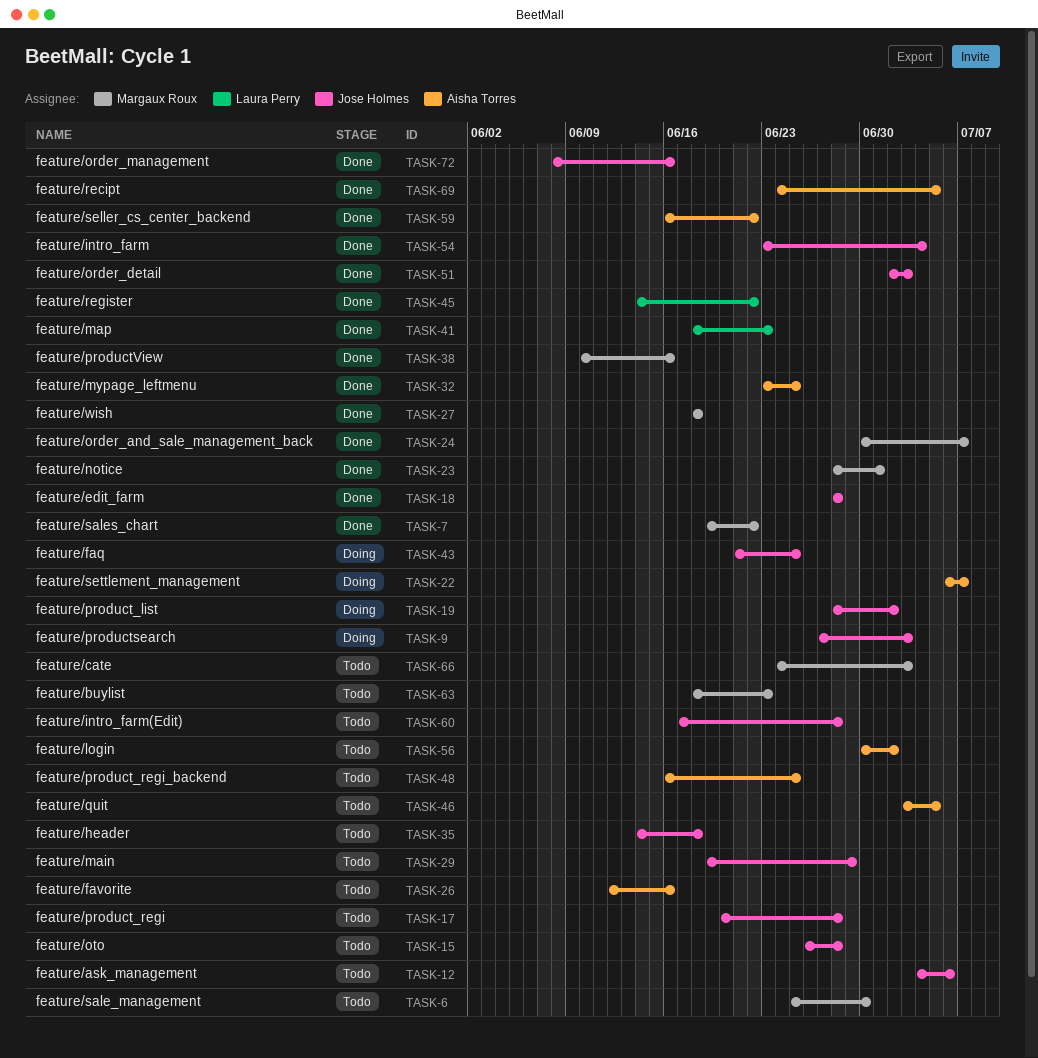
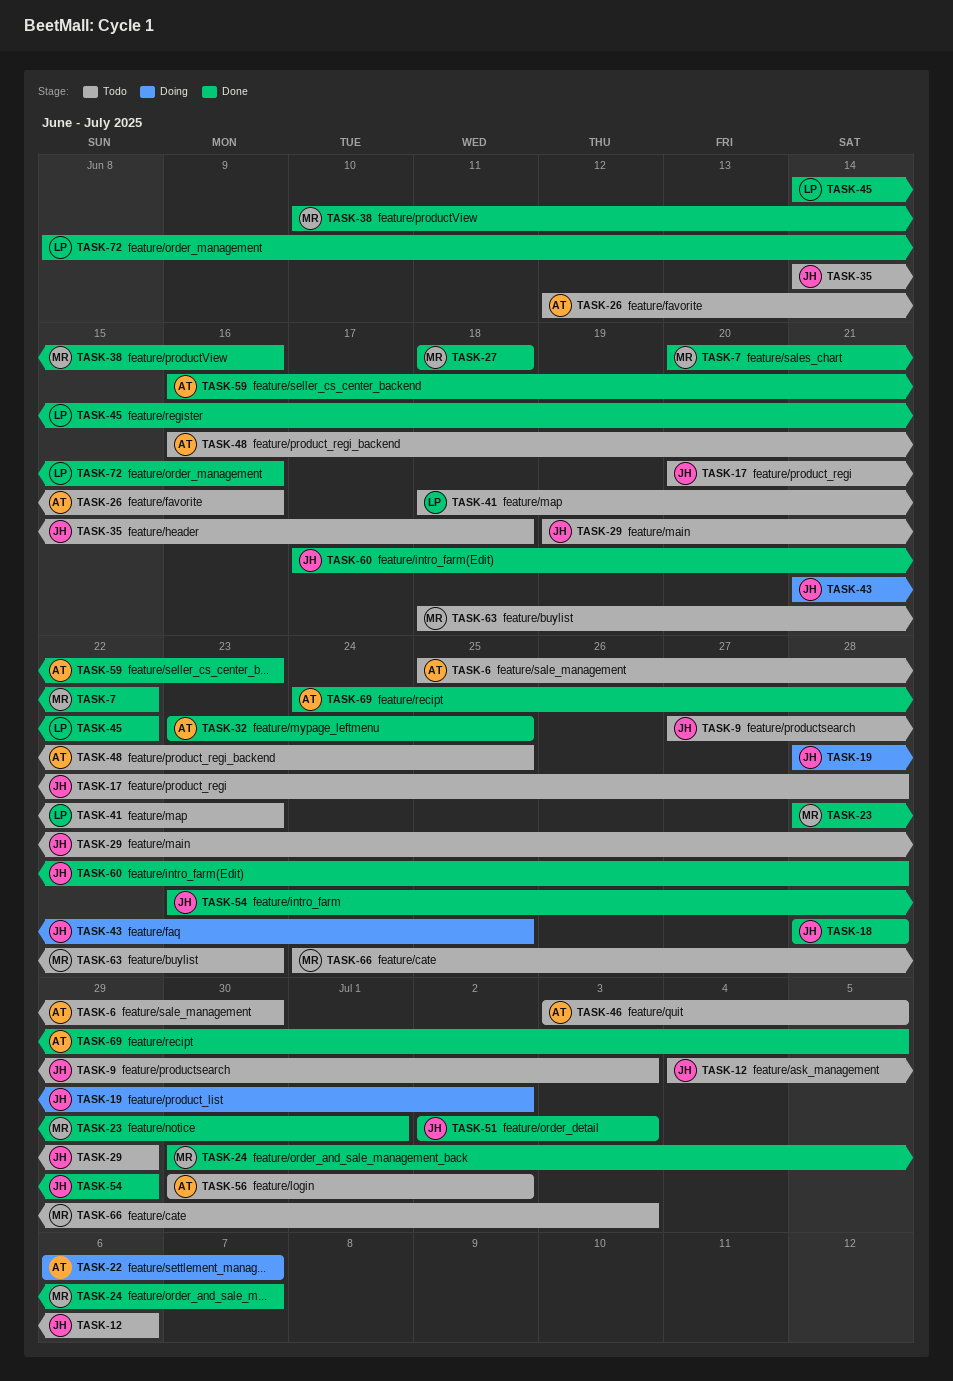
TASK-6, owner: Margaux Roux -> Aisha Torres
TASK-7, start: Jun 19 -> Jun 20
TASK-9, status: Doing -> Todo
TASK-15: present -> none
TASK-41, status: Done -> Todo
TASK-54, due: Jul 4 -> Jun 29
TASK-59, due: Jun 22 -> Jun 23
TASK-60, status: Todo -> Done
TASK-72, owner: Jose Holmes -> Laura Perry

